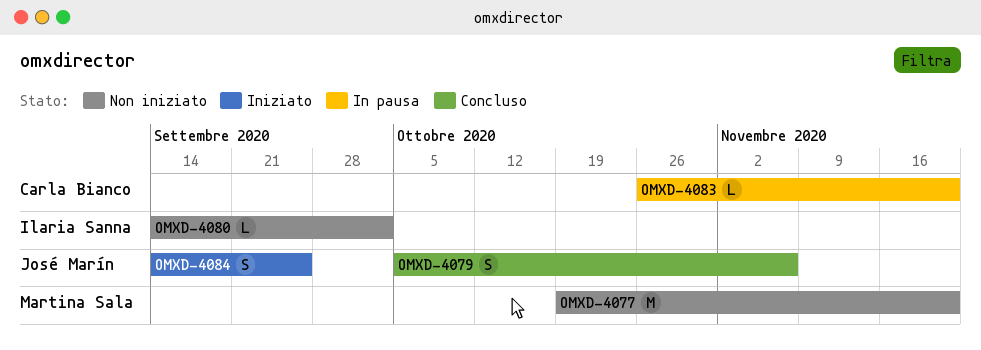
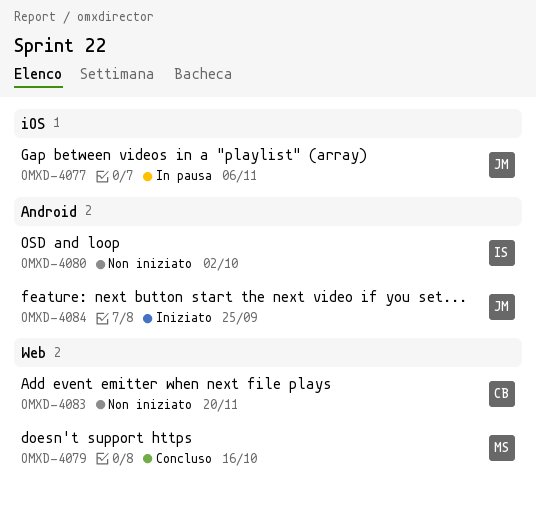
OMXD-4077, status: Non iniziato -> In pausa
OMXD-4077, owner: Martina Sala -> José Marín
OMXD-4077, due: Nov 20 -> Nov 6
OMXD-4079, owner: José Marín -> Martina Sala
OMXD-4079, due: Nov 6 -> Oct 16
OMXD-4083, status: In pausa -> Non iniziato

